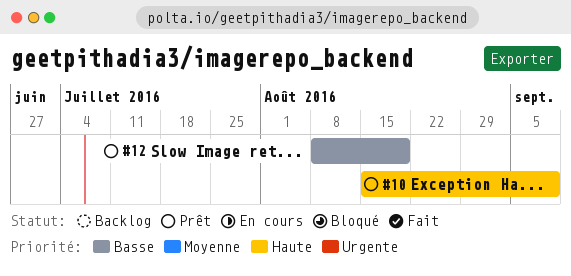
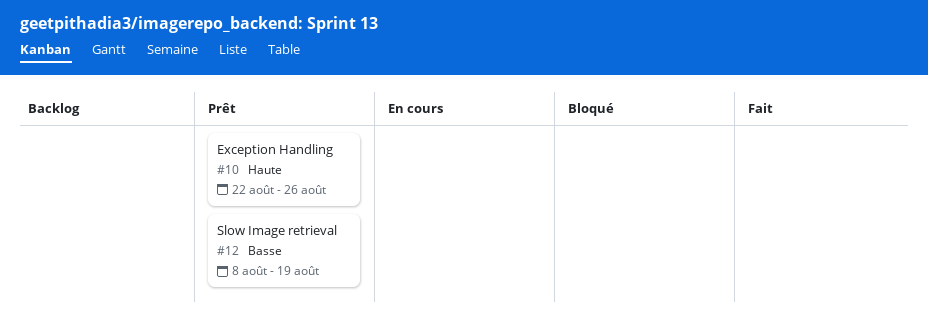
#10, start: Aug 15 -> Aug 22
#10, due: Sep 9 -> Aug 26

